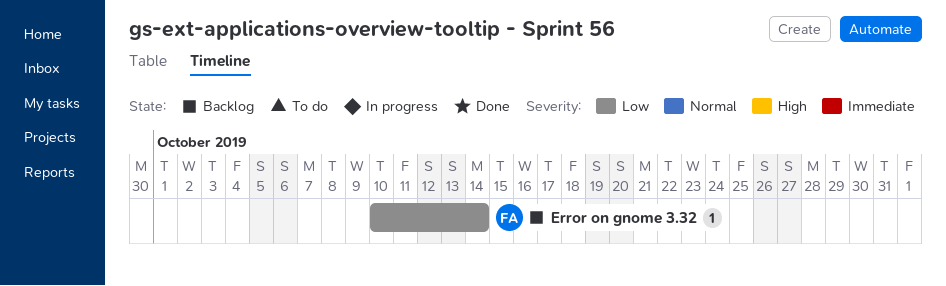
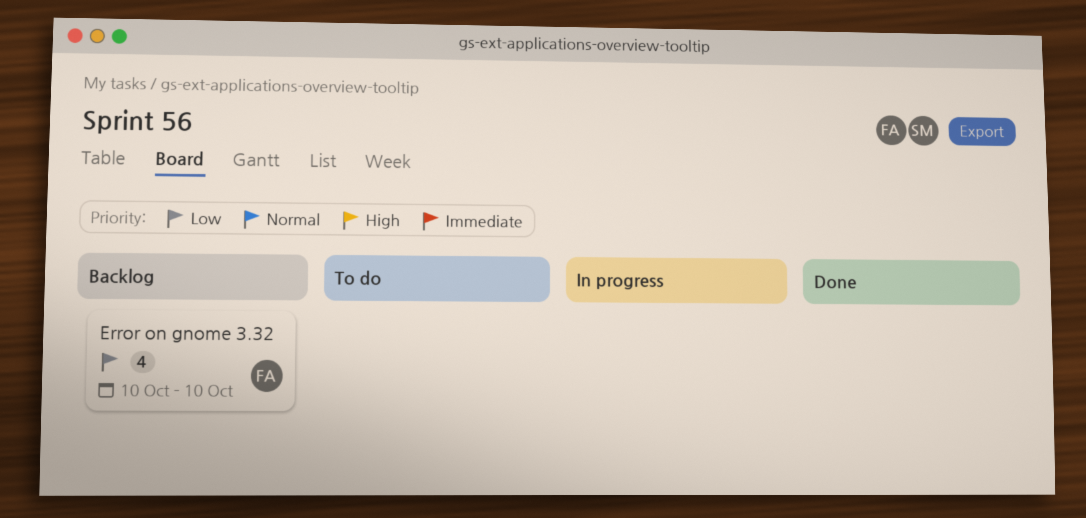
Error on gnome 3.32, estimate: 1 -> 4
Error on gnome 3.32, due: Oct 14 -> Oct 10

